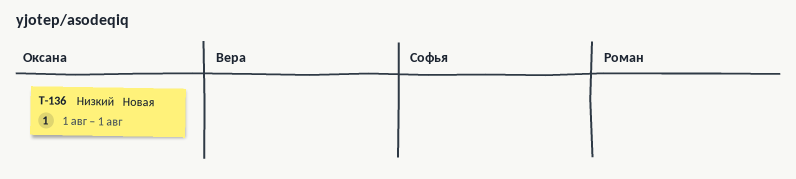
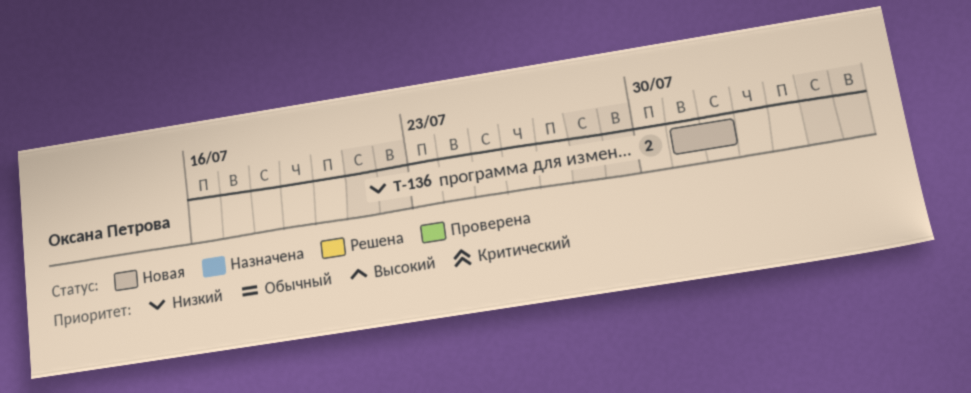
T-136, estimate: 1 -> 2
T-136, start: Aug 1 -> Jul 31

